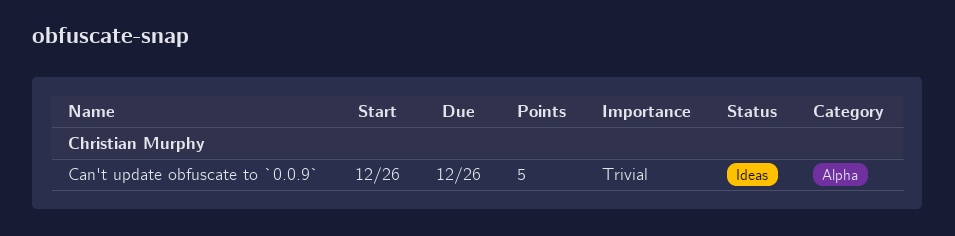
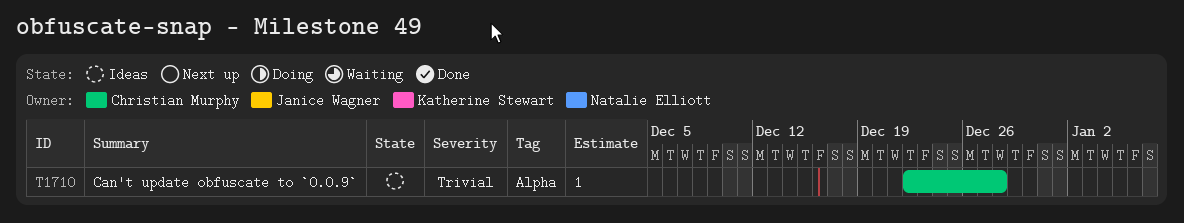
Can't update obfuscate to `0.0.9`, estimate: 5 -> 1
Can't update obfuscate to `0.0.9`, start: Dec 26 -> Dec 22
Can't update obfuscate to `0.0.9`, due: Dec 26 -> Dec 28

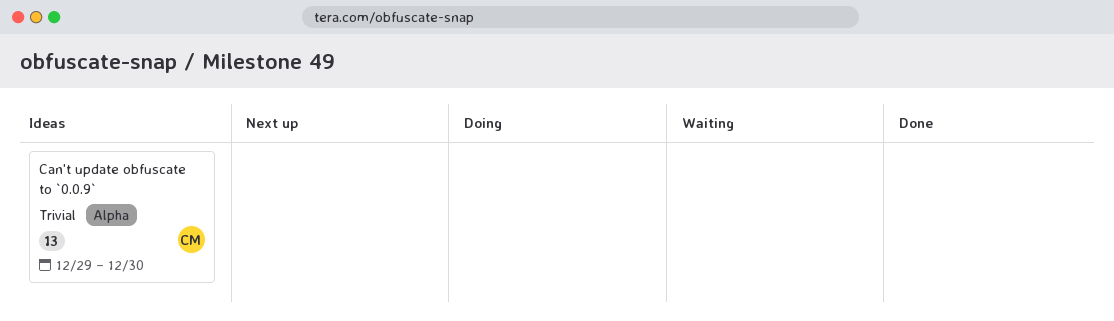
Can't update obfuscate to `0.0.9`, estimate: 1 -> 13
Can't update obfuscate to `0.0.9`, start: Dec 22 -> Dec 29
Can't update obfuscate to `0.0.9`, due: Dec 28 -> Dec 30

